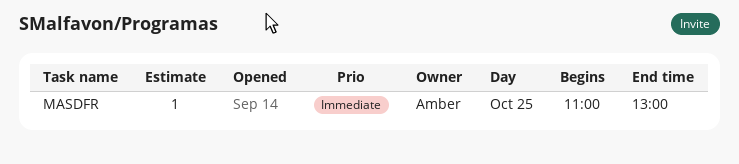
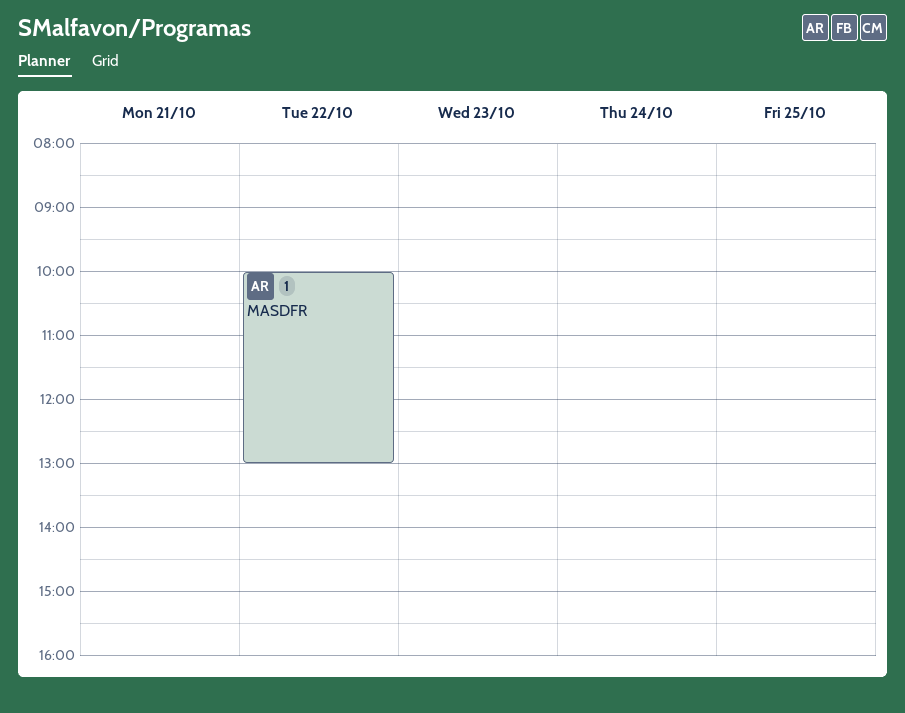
MASDFR, day: Oct 25 -> Oct 22
MASDFR, begins: 11:00 -> 10:00

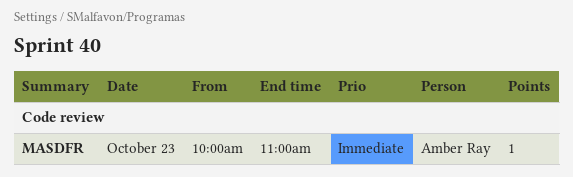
MASDFR, day: Oct 22 -> Oct 23
MASDFR, ends: 13:00 -> 11:00

